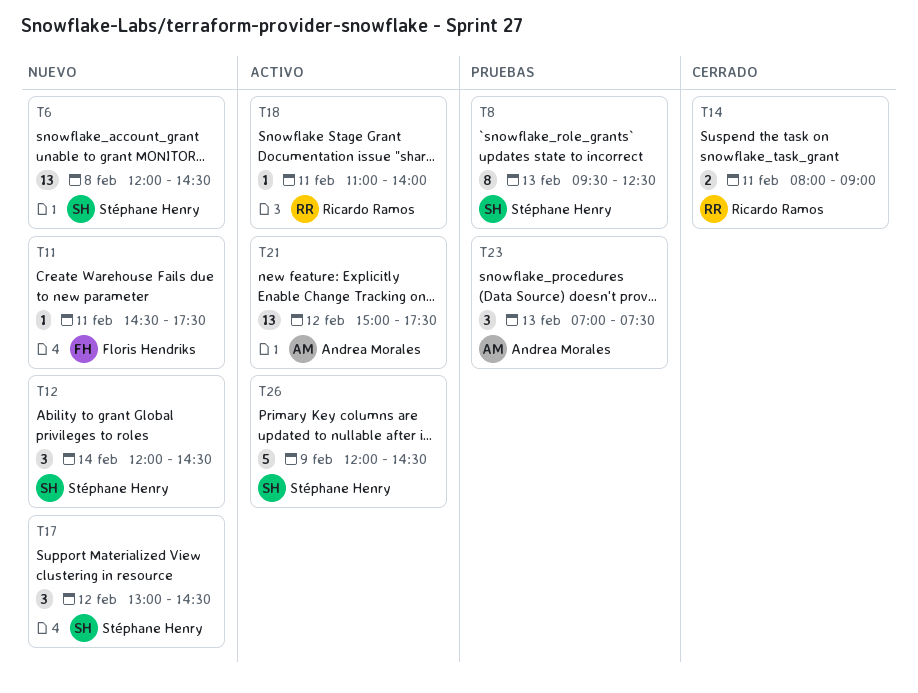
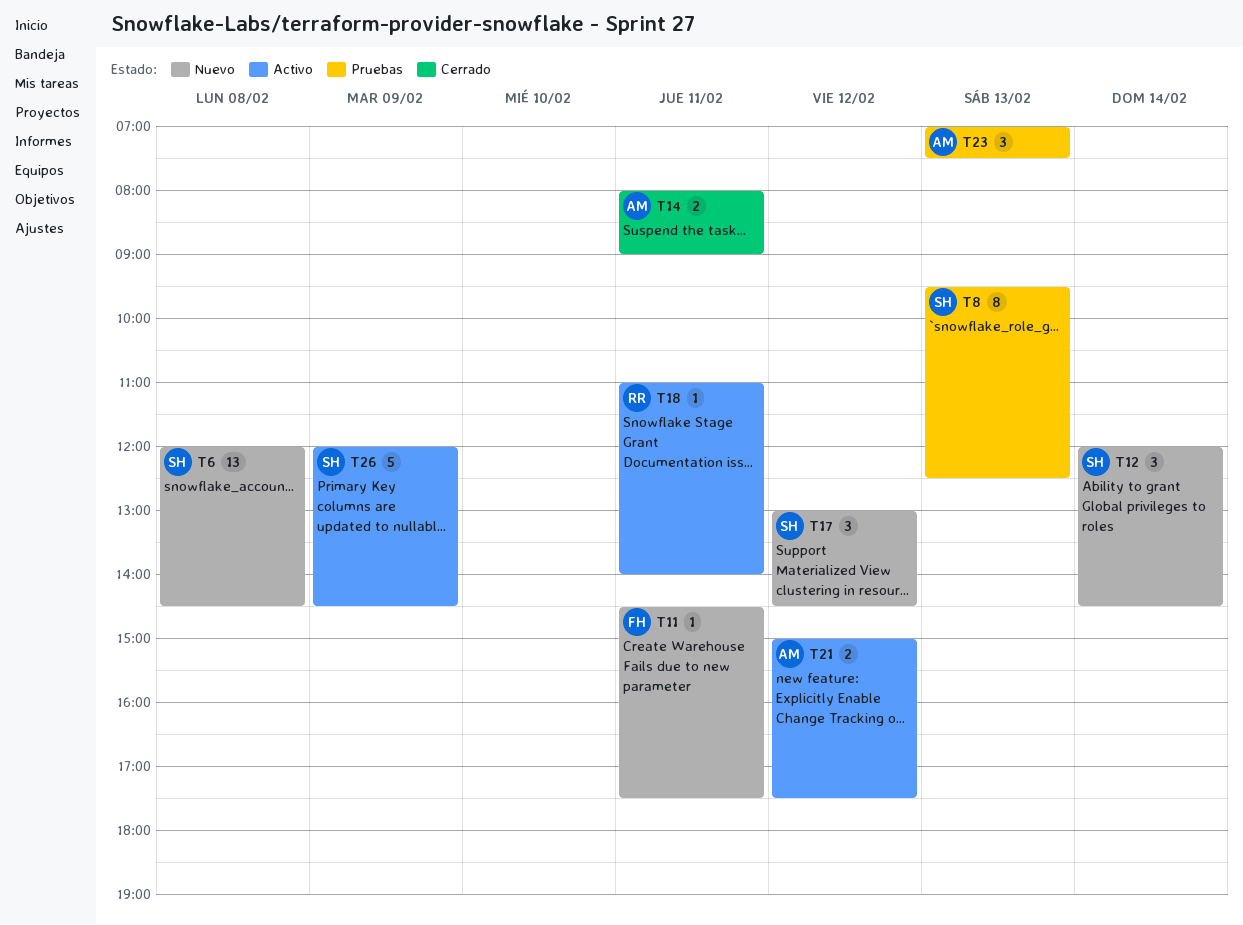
T14, owner: Ricardo Ramos -> Andrea Morales
T21, estimate: 13 -> 2

